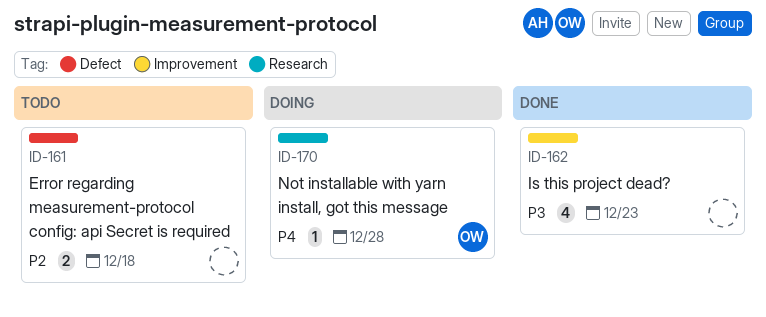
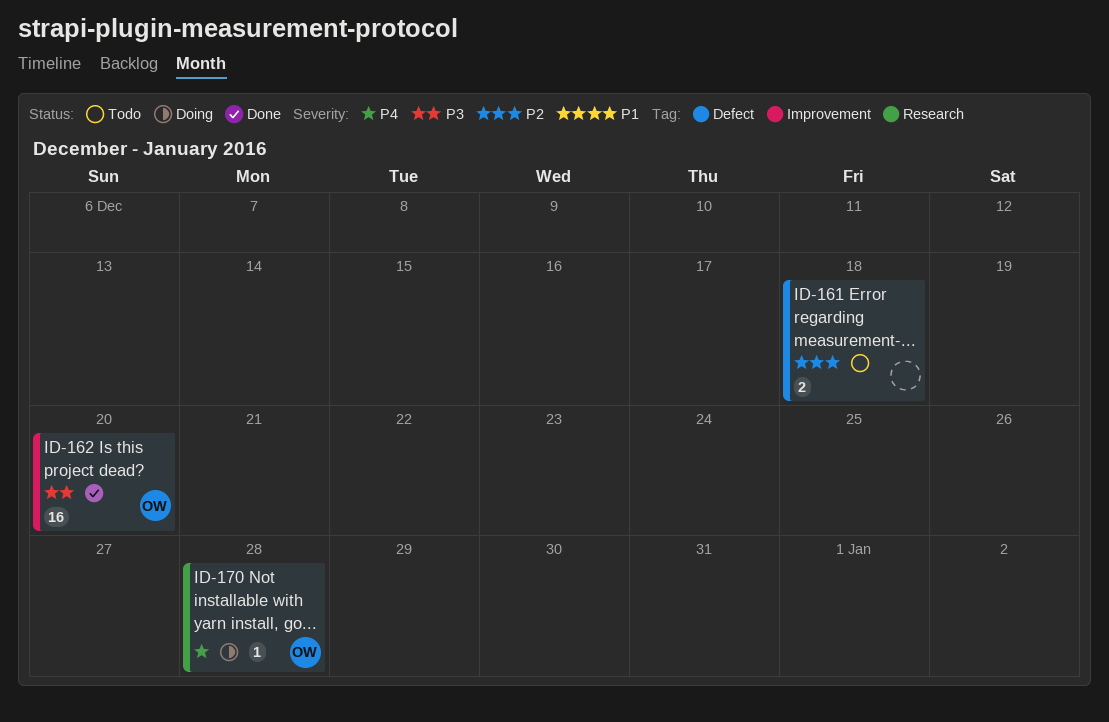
ID-162, owner: none -> OW
ID-162, estimate: 4 -> 16
ID-162, due: Dec 23 -> Dec 20

